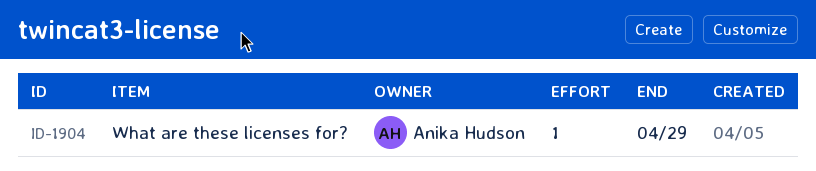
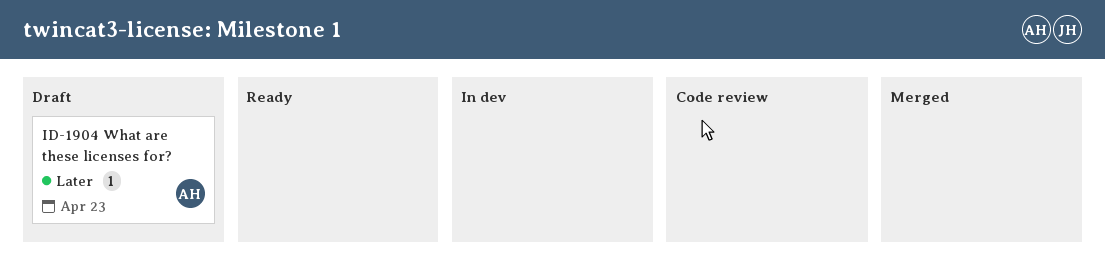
ID-1904, due: Apr 29 -> Apr 23

